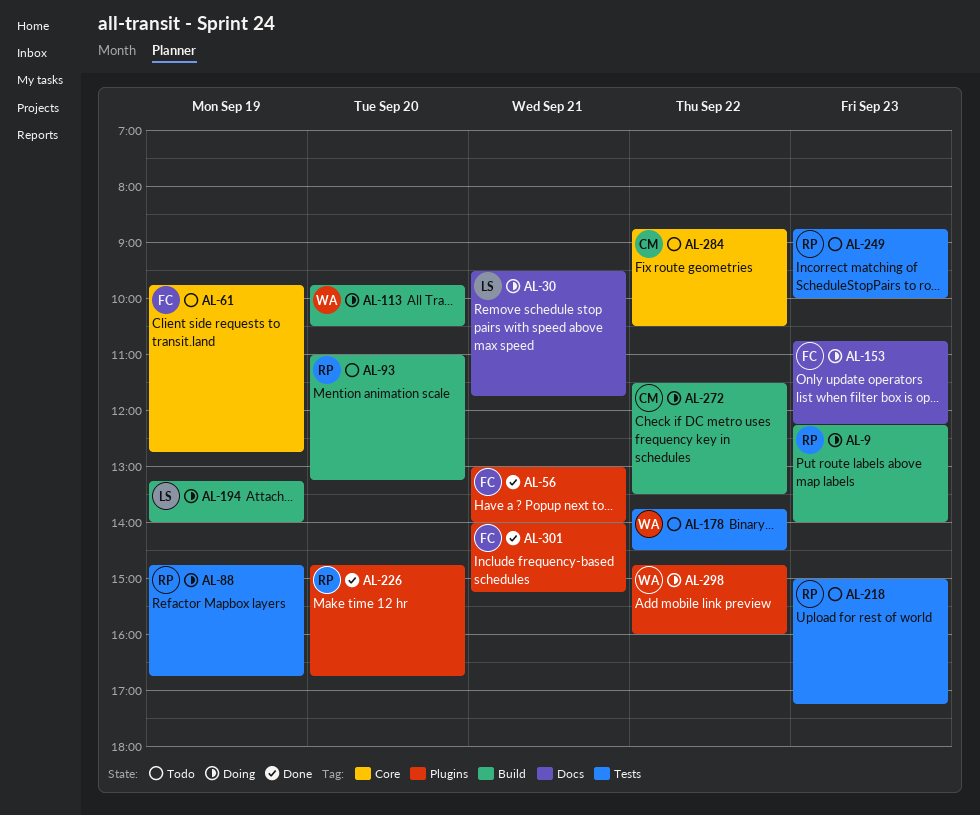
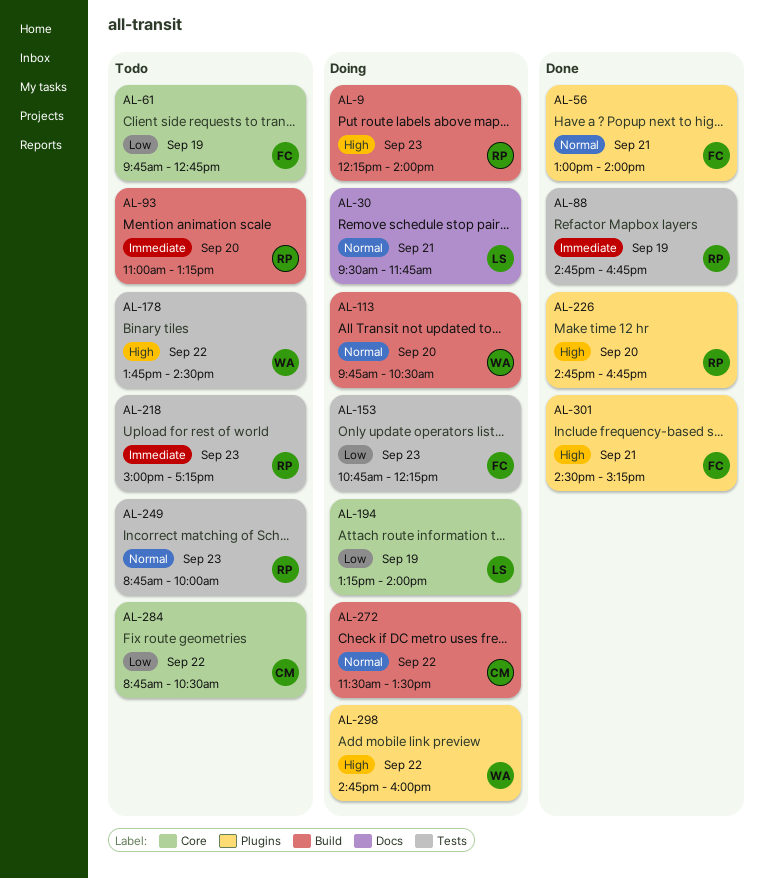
AL-88, status: Doing -> Done
AL-153, label: Docs -> Tests
AL-194, label: Build -> Core
AL-301, begins: 14:00 -> 14:30

